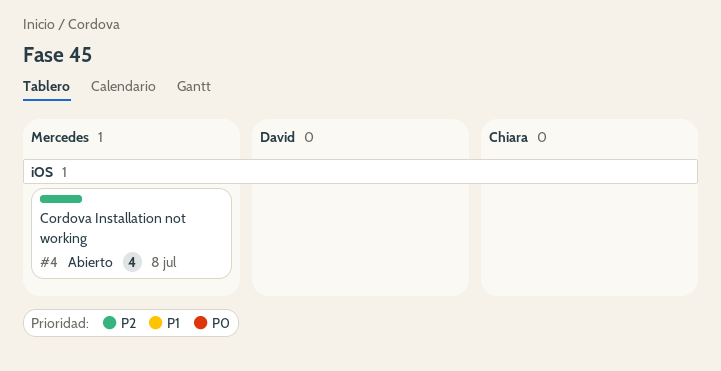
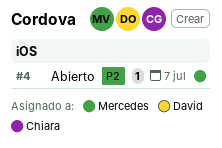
#4, estimate: 4 -> 1
#4, due: Jul 8 -> Jul 7

